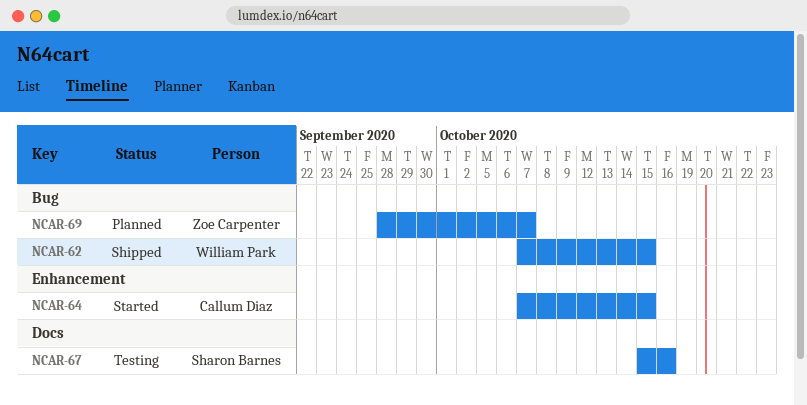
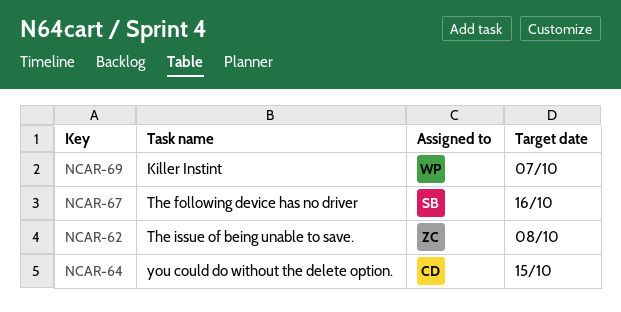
NCAR-62, owner: William Park -> Zoe Carpenter
NCAR-62, due: Oct 15 -> Oct 8
NCAR-69, owner: Zoe Carpenter -> William Park

